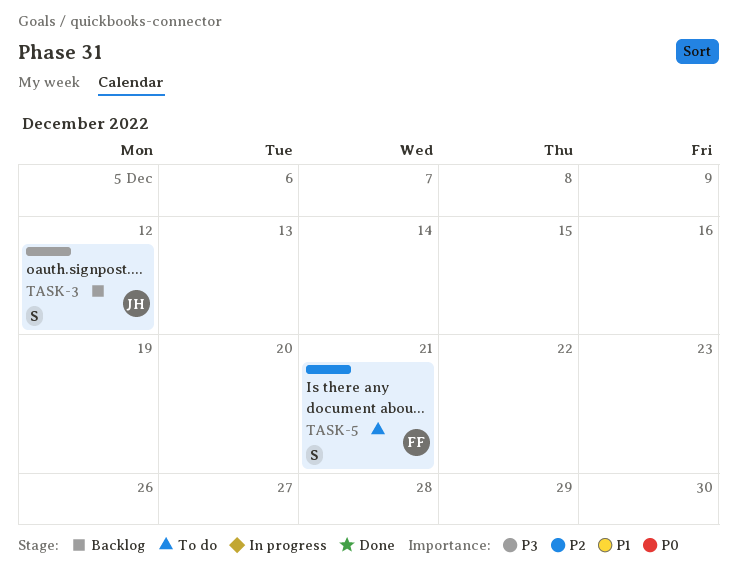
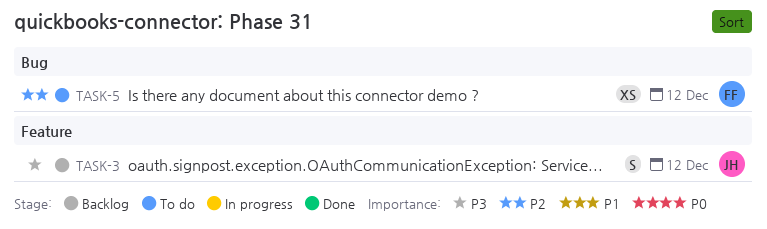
TASK-5, estimate: S -> XS
TASK-5, due: Dec 21 -> Dec 12

